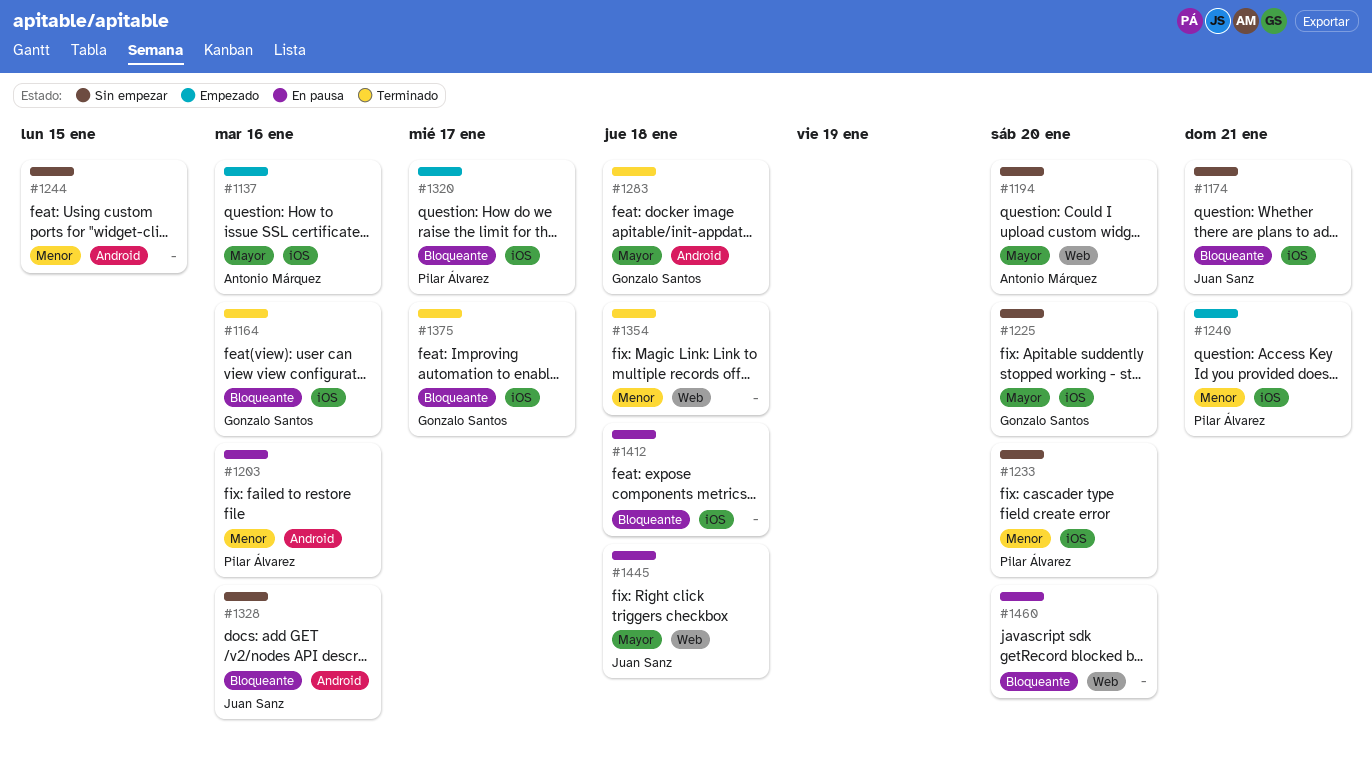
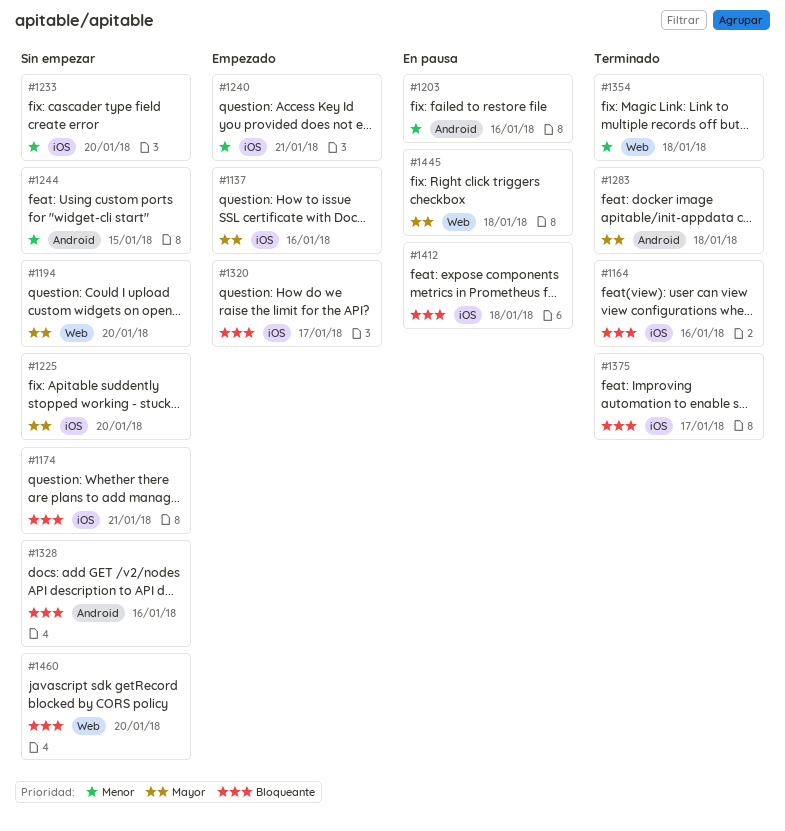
#1460, status: En pausa -> Sin empezar

